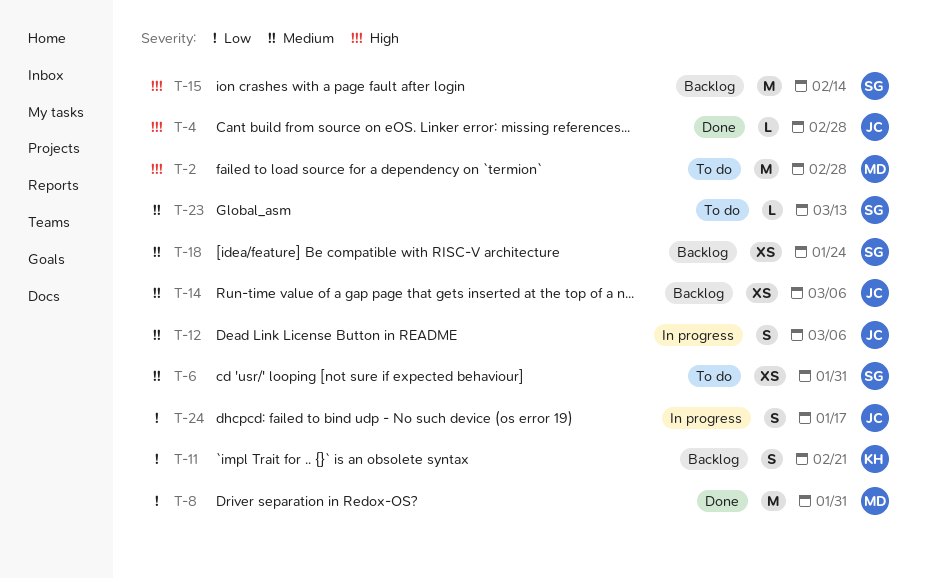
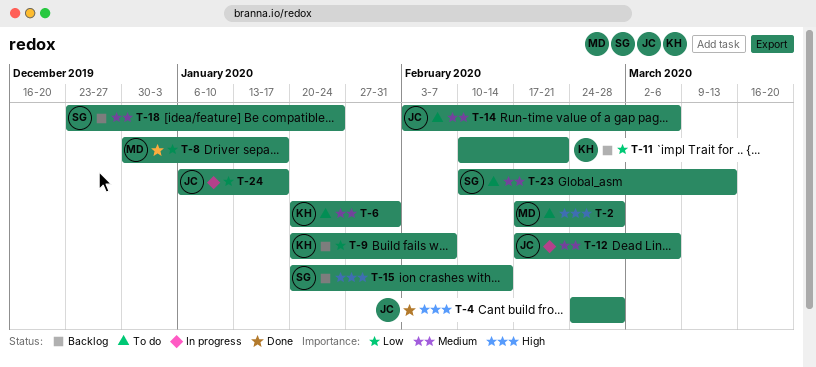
T-6, owner: SG -> KH
T-8, due: Jan 31 -> Jan 17
T-9: none -> present
T-14, status: Backlog -> To do

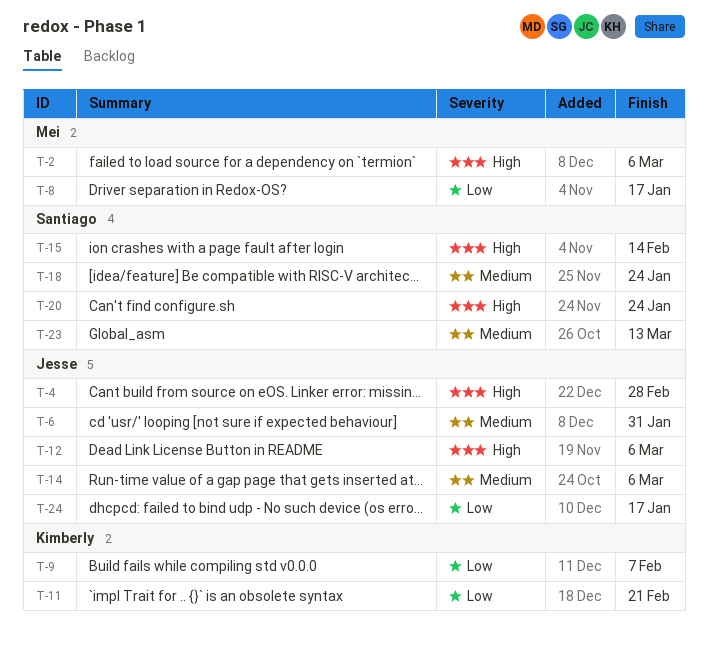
T-2, due: Feb 28 -> Mar 6
T-6, owner: Kimberly -> Jesse
T-12, priority: Medium -> High
T-20: none -> present

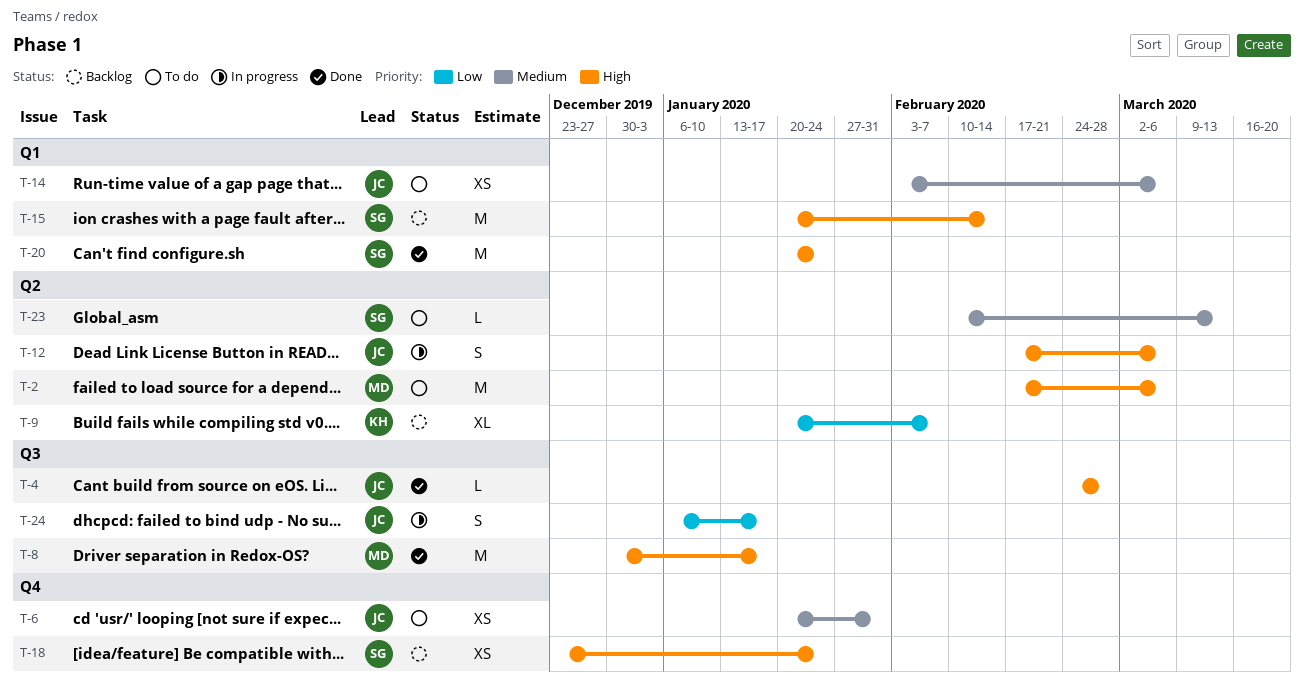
T-8, priority: Low -> High
T-11: present -> none
T-18, priority: Medium -> High

